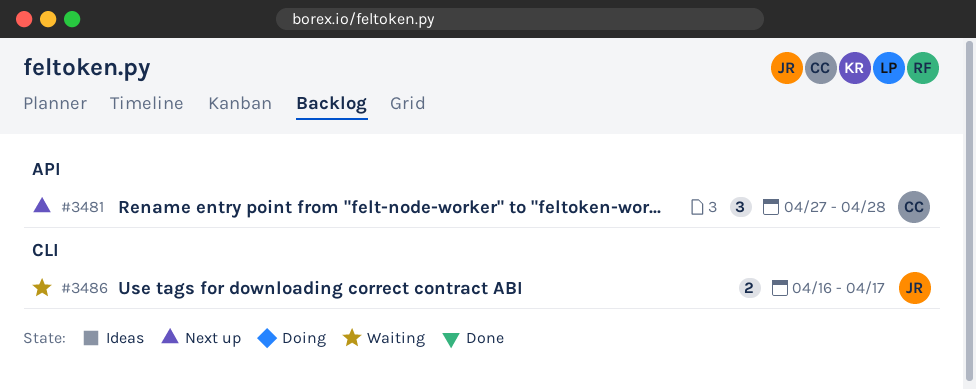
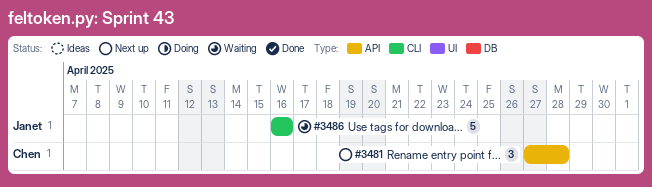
#3486, estimate: 2 -> 5
#3486, due: Apr 17 -> Apr 16

